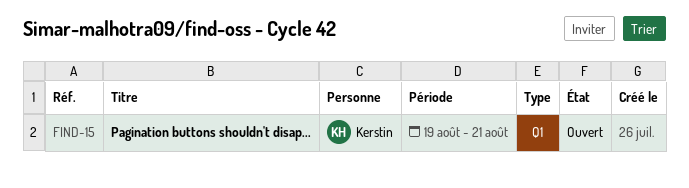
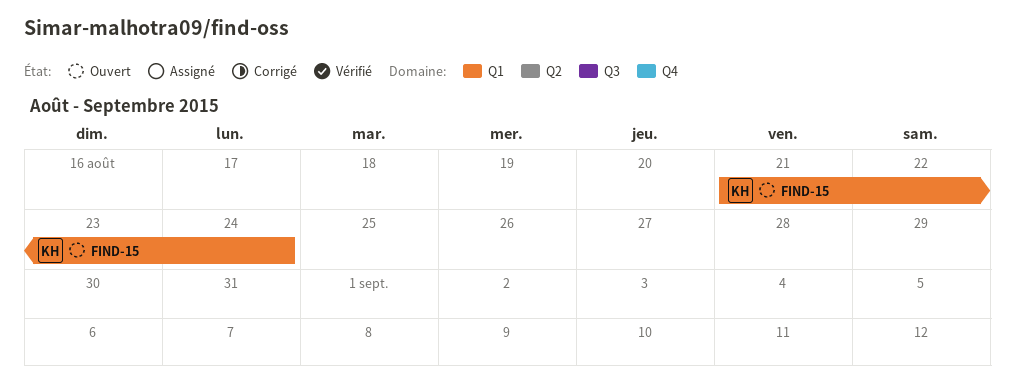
FIND-15, start: Aug 19 -> Aug 21
FIND-15, due: Aug 21 -> Aug 24

